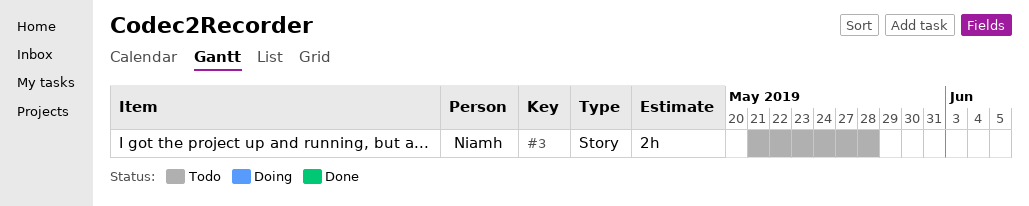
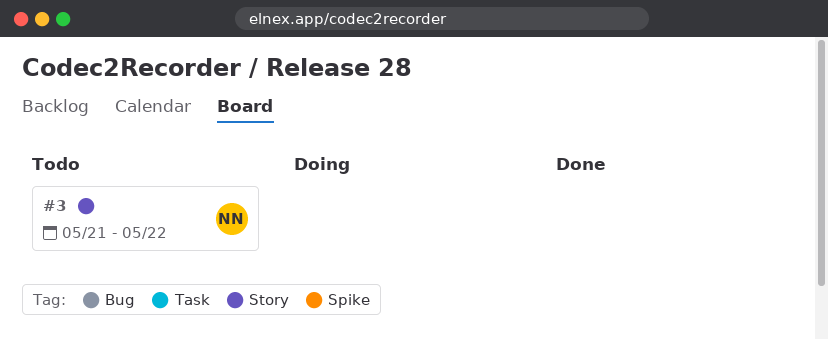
#3, due: May 28 -> May 22

